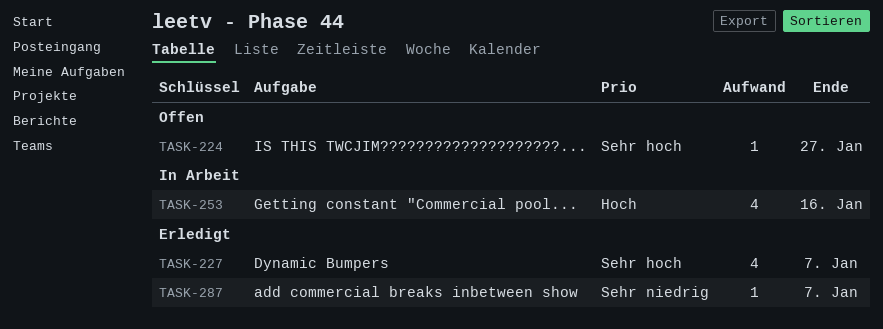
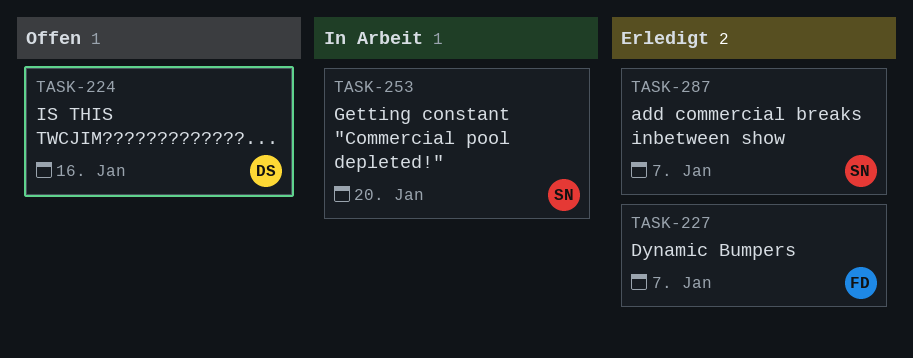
TASK-224, due: Jan 27 -> Jan 16
TASK-253, due: Jan 16 -> Jan 20

